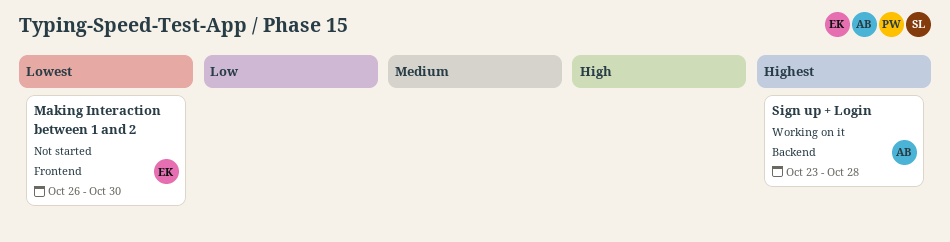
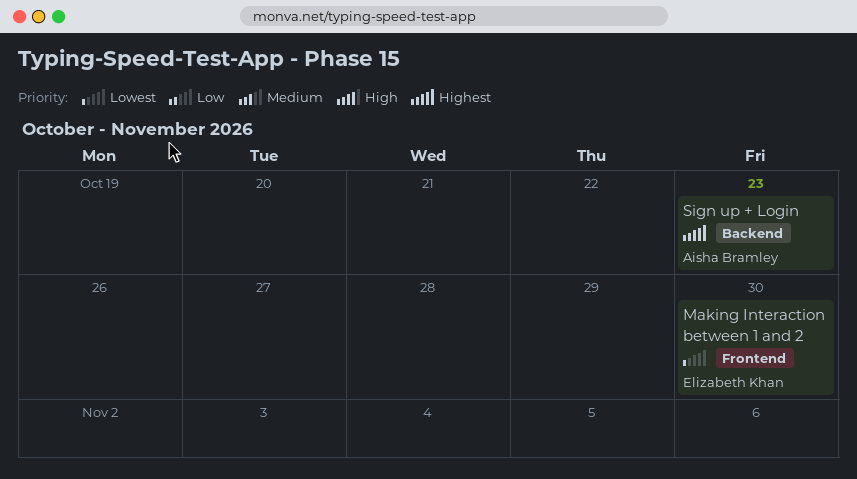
Sign up + Login, due: Oct 28 -> Oct 23

